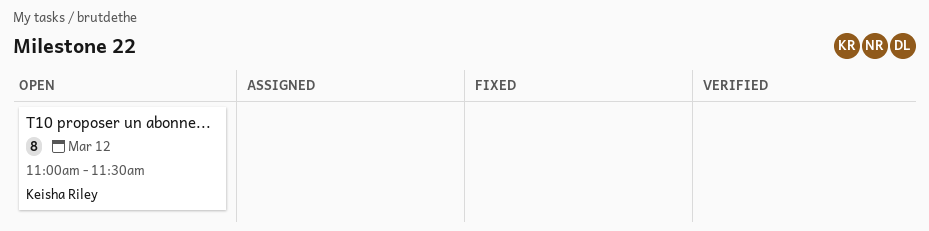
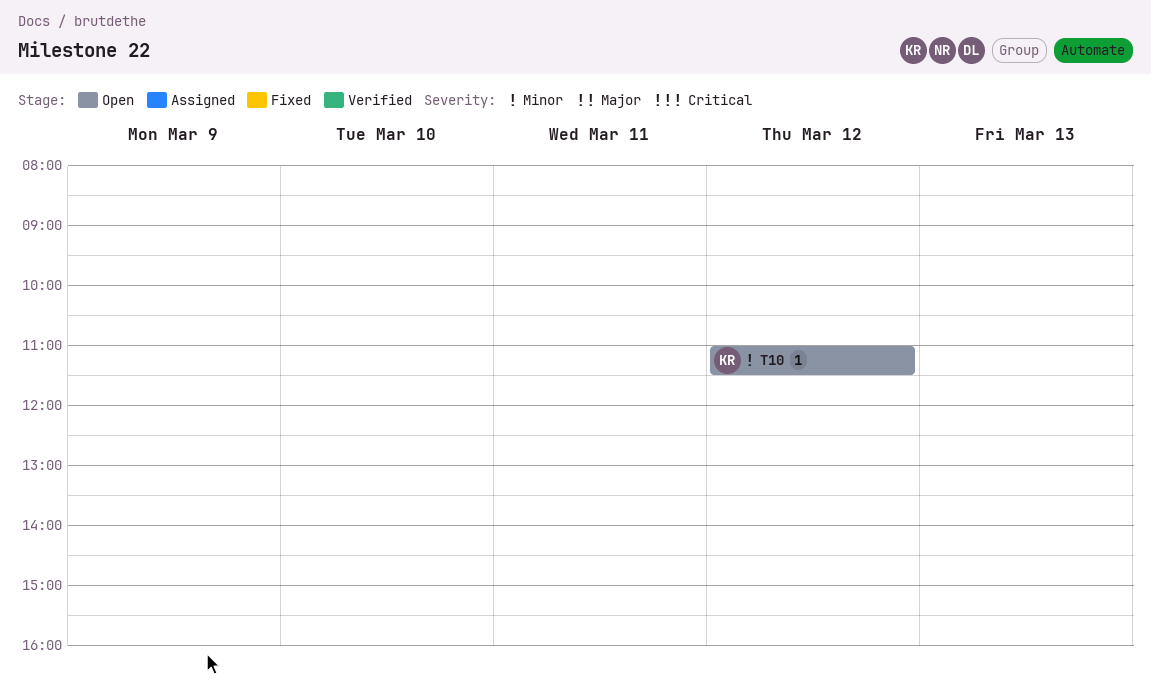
T10, estimate: 8 -> 1

